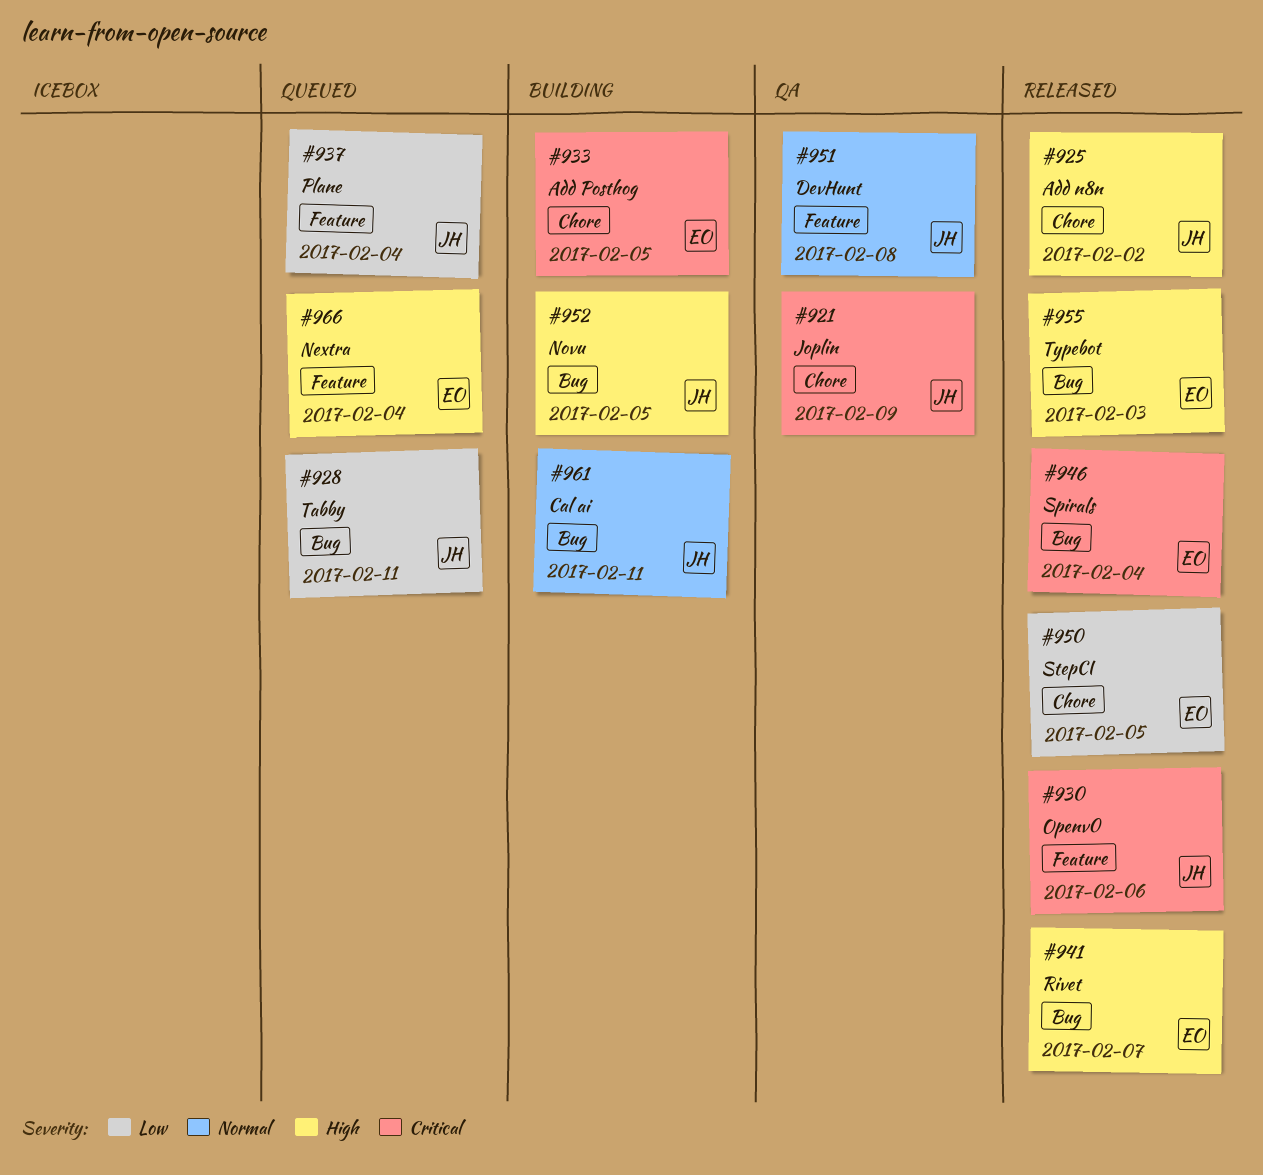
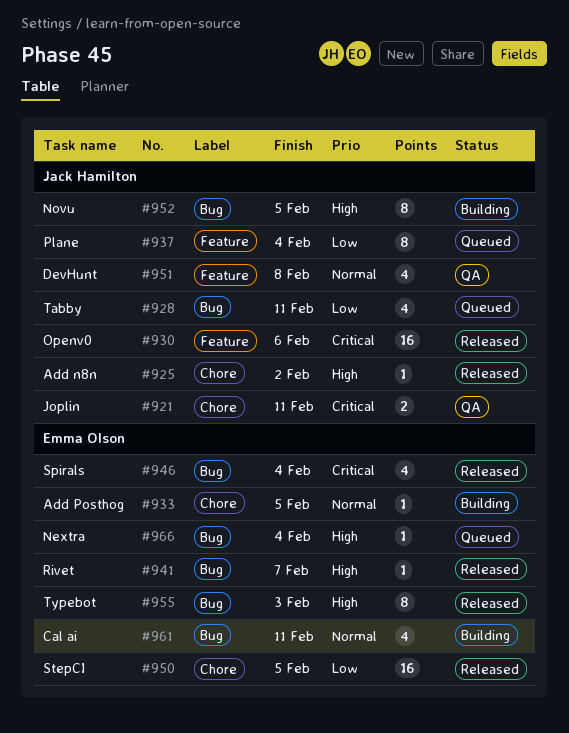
#921, due: Feb 9 -> Feb 11
#933, priority: Critical -> Normal
#961, owner: Jack Hamilton -> Emma Olson
#966, label: Feature -> Bug

